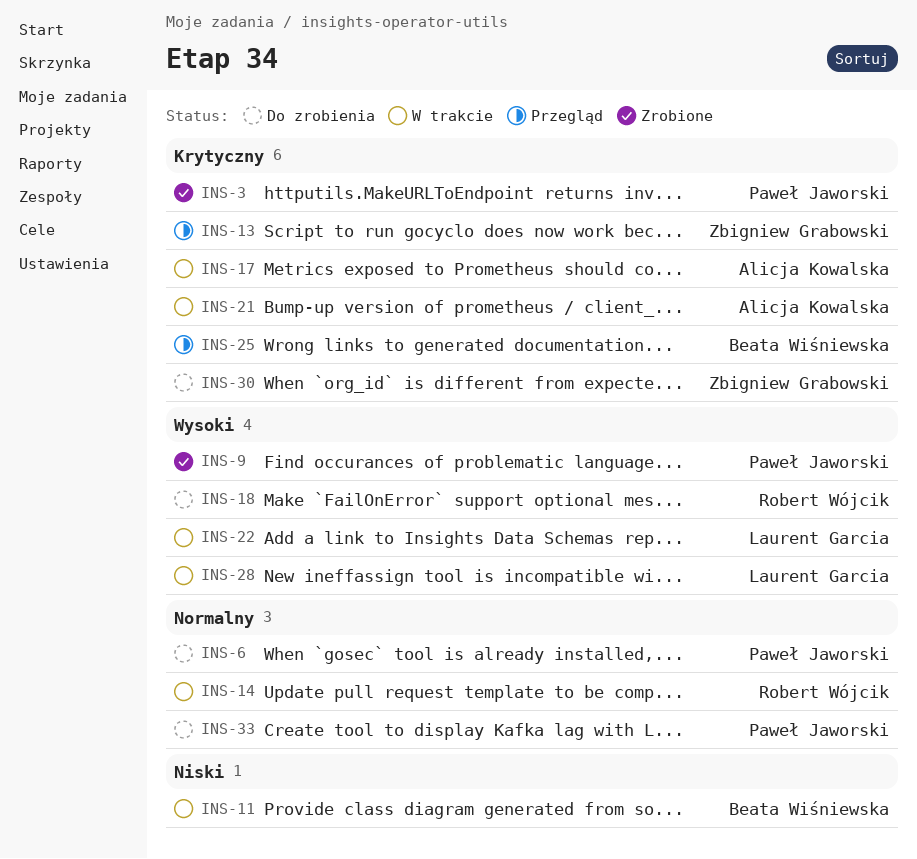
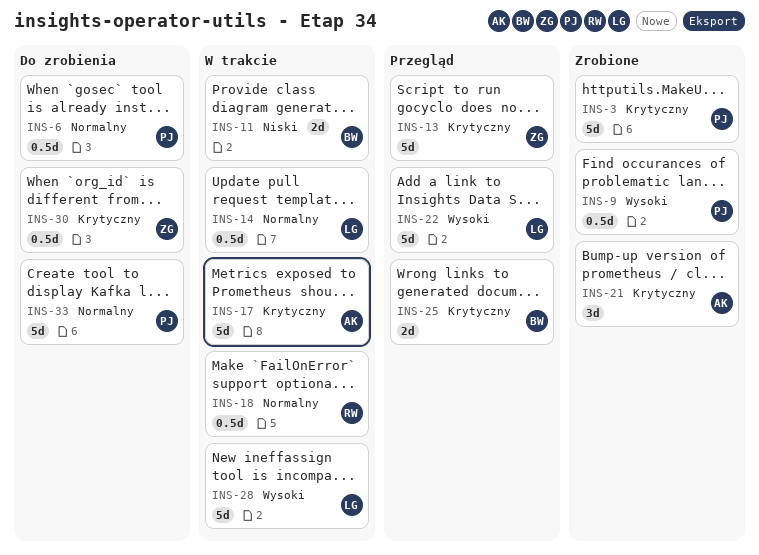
INS-14, owner: Robert Wójcik -> Laurent Garcia
INS-18, status: Do zrobienia -> W trakcie
INS-18, priority: Wysoki -> Normalny
INS-21, status: W trakcie -> Zrobione
INS-22, status: W trakcie -> Przegląd

